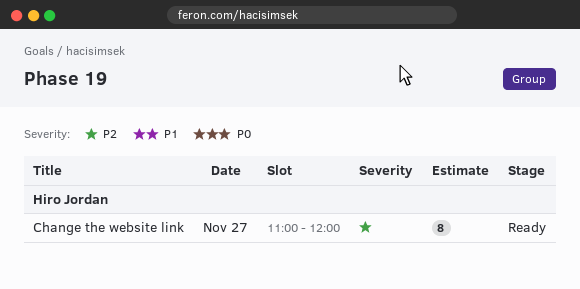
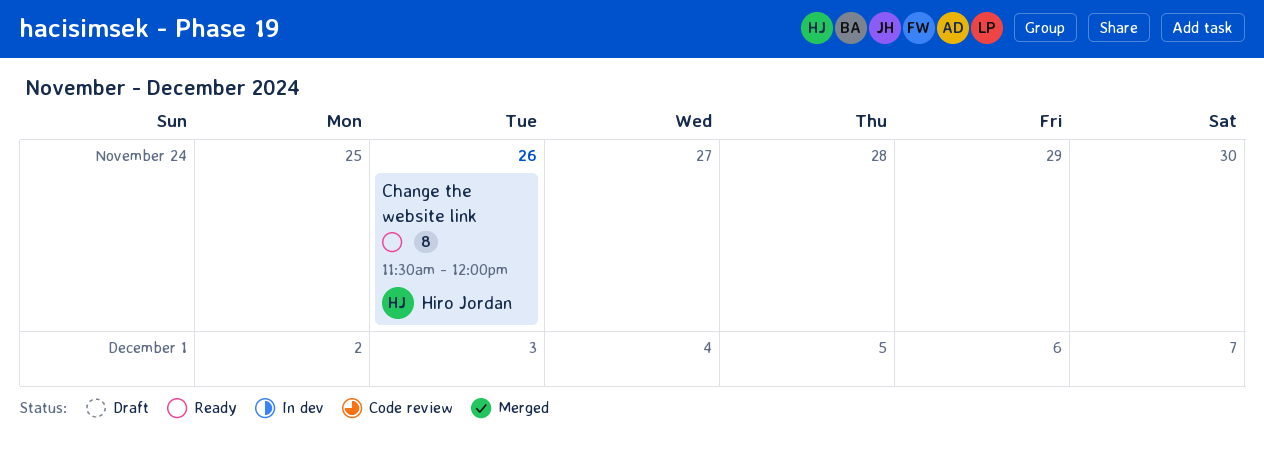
Change the website link, day: Nov 27 -> Nov 26
Change the website link, begins: 11:00 -> 11:30

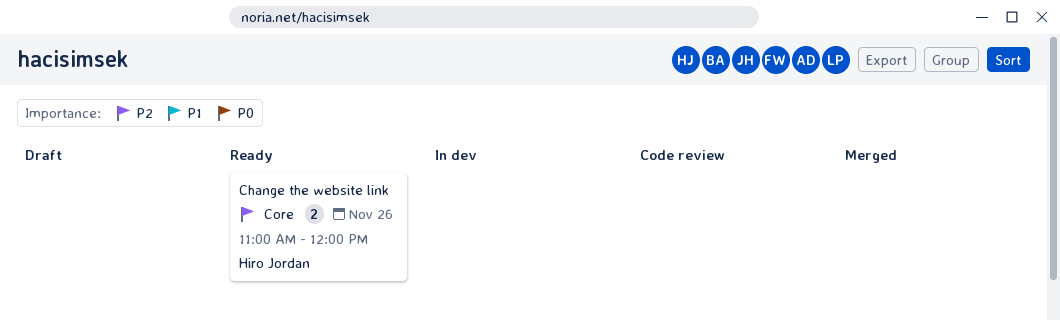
Change the website link, estimate: 8 -> 2
Change the website link, begins: 11:30 -> 11:00

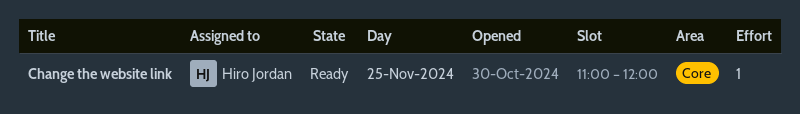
Change the website link, estimate: 2 -> 1
Change the website link, day: Nov 26 -> Nov 25

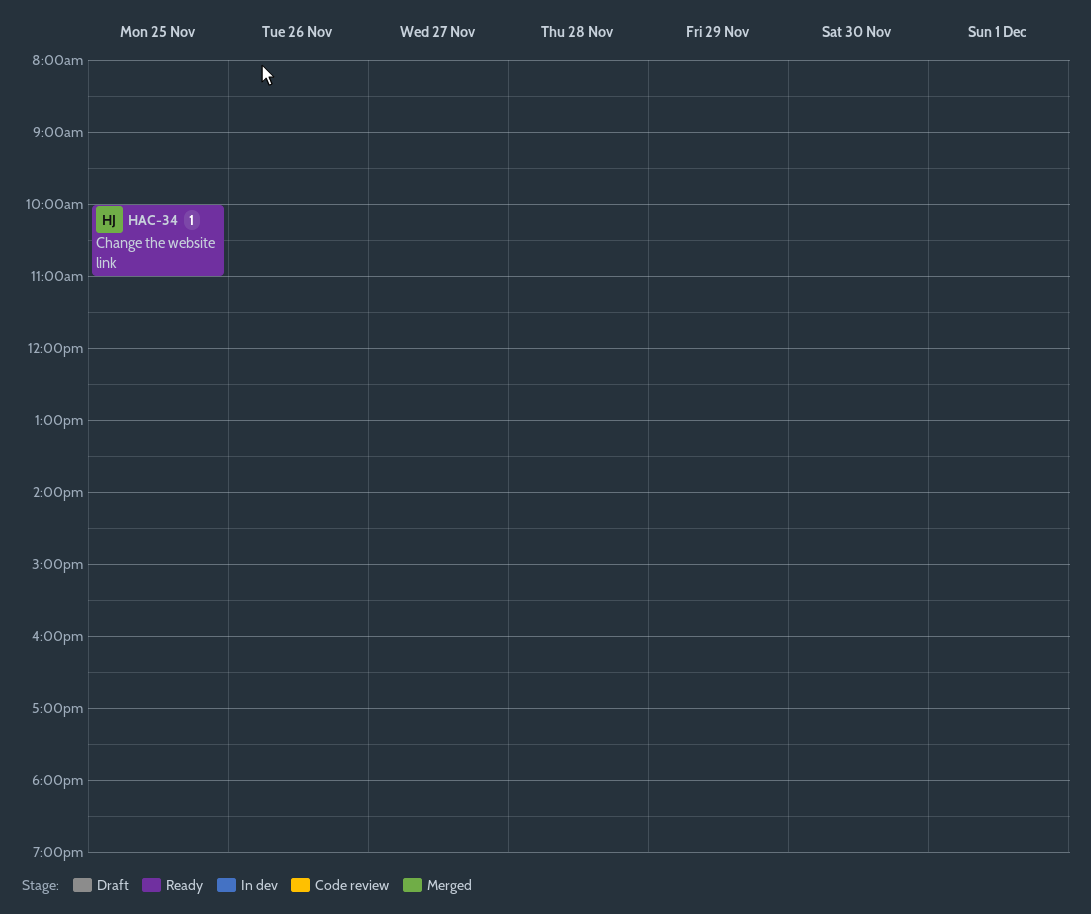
Change the website link, begins: 11:00 -> 10:00
Change the website link, ends: 12:00 -> 11:00

